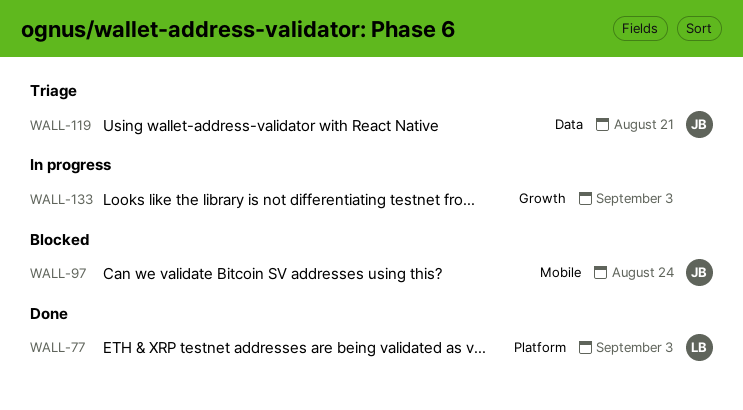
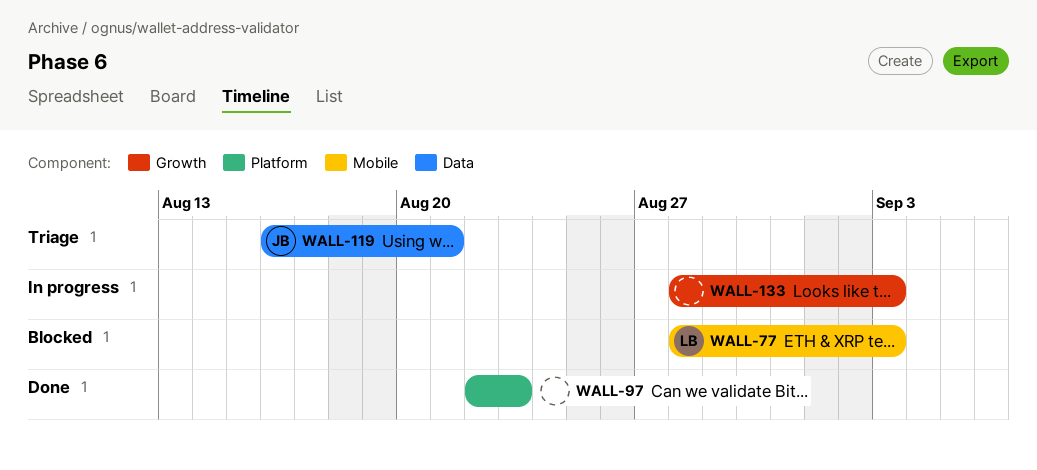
WALL-77, status: Done -> Blocked
WALL-77, label: Platform -> Mobile
WALL-97, status: Blocked -> Done
WALL-97, owner: JB -> none
WALL-97, label: Mobile -> Platform
WALL-97, due: Aug 24 -> Aug 23

